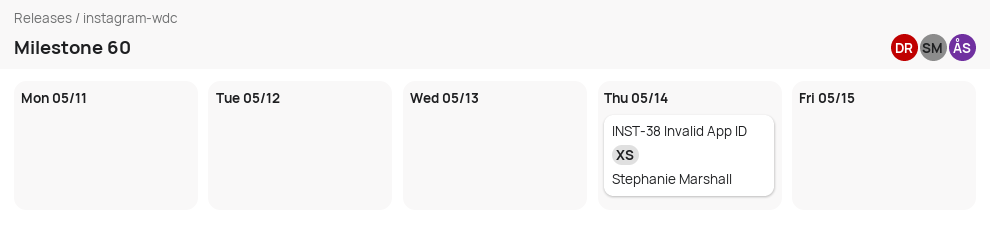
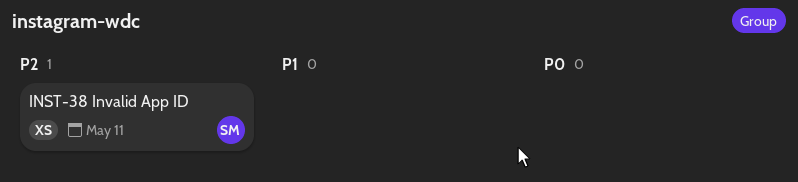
INST-38, due: May 14 -> May 11

